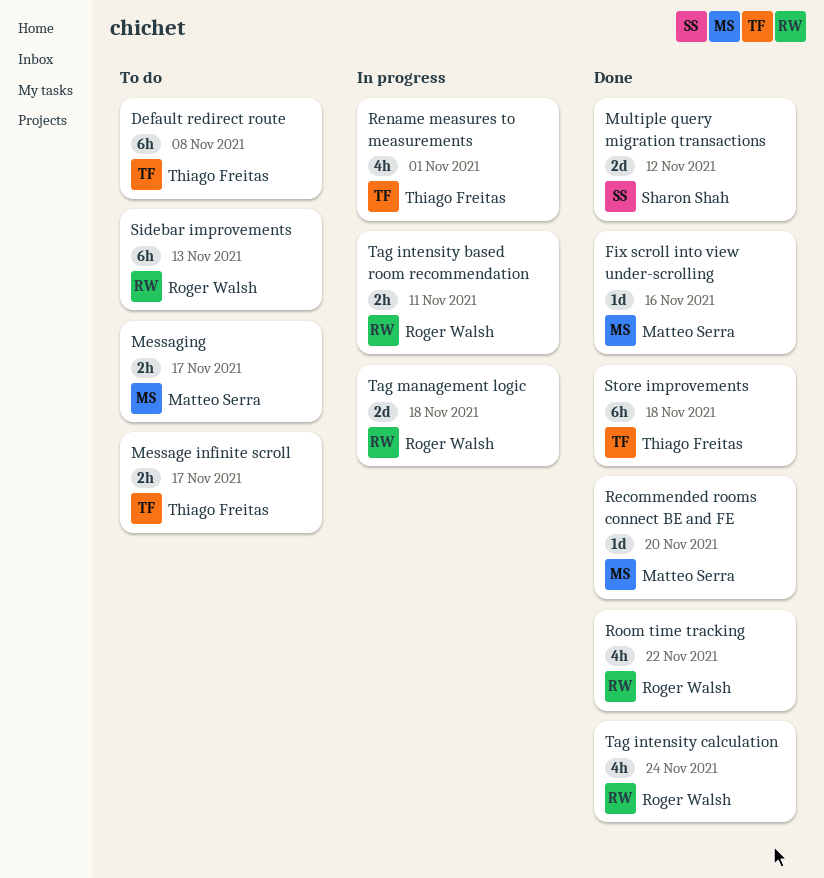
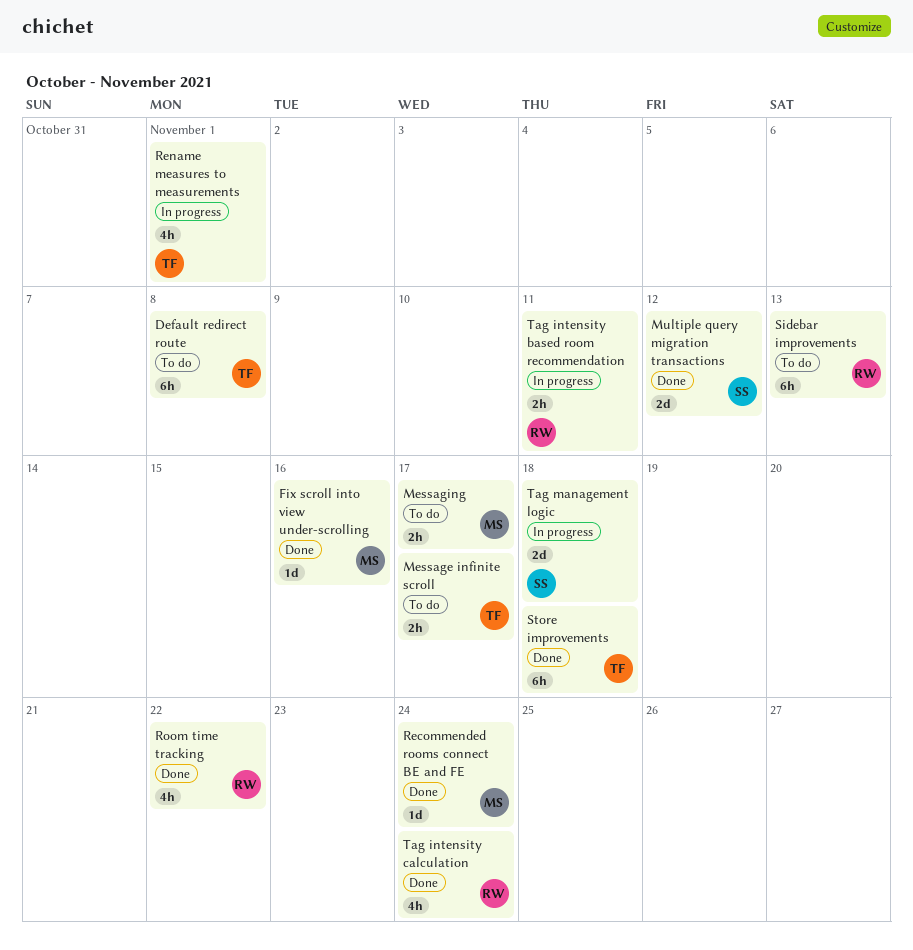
Recommended rooms connect BE and FE, due: Nov 20 -> Nov 24
Tag management logic, owner: Roger Walsh -> Sharon Shah

